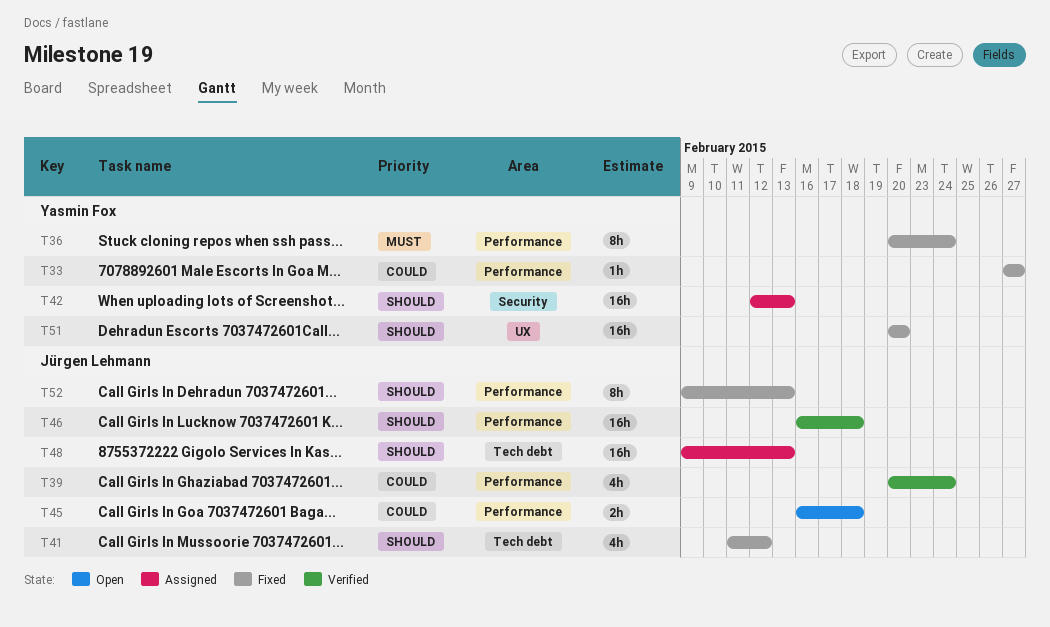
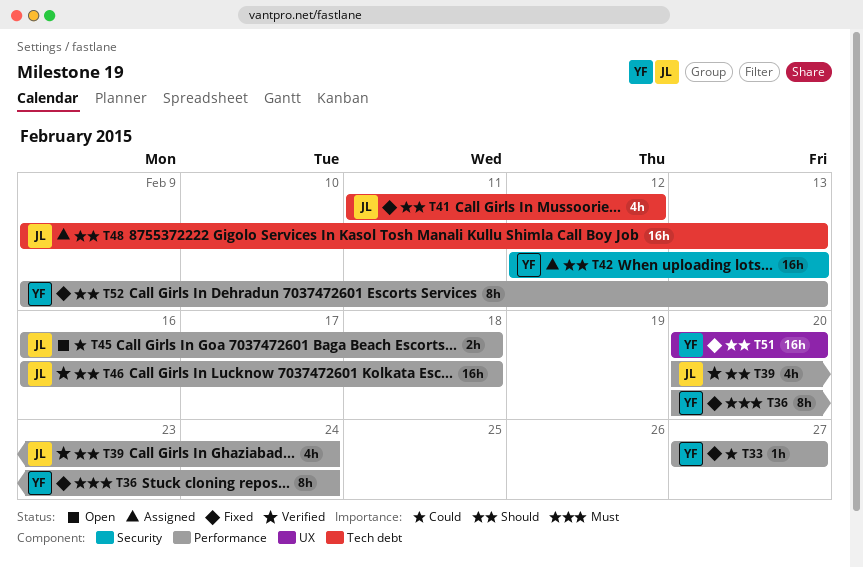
T39, priority: Could -> Should
T52, owner: Jürgen Lehmann -> Yasmin Fox

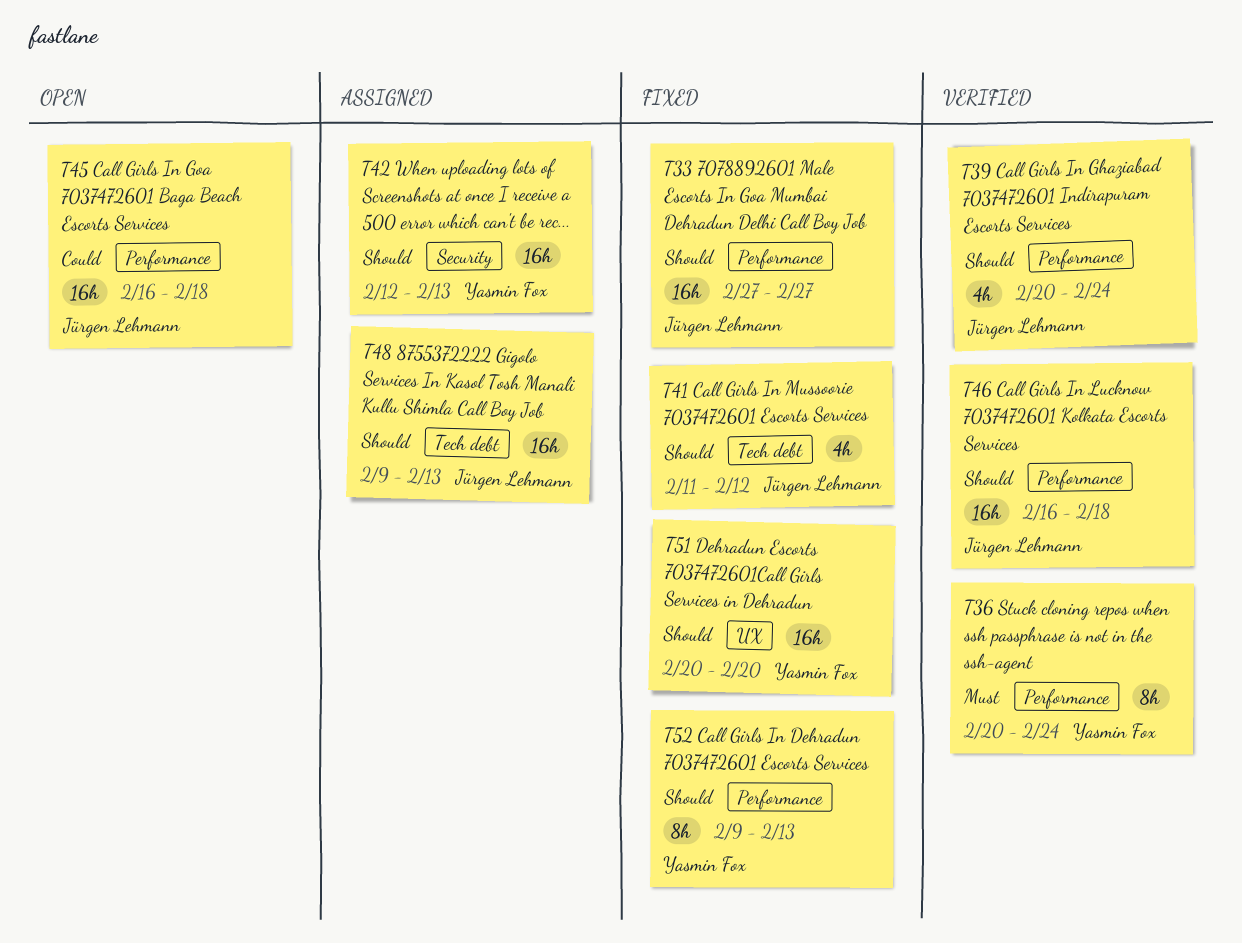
T33, owner: Yasmin Fox -> Jürgen Lehmann
T33, priority: Could -> Should
T33, estimate: 1h -> 16h
T36, status: Fixed -> Verified
T45, estimate: 2h -> 16h

